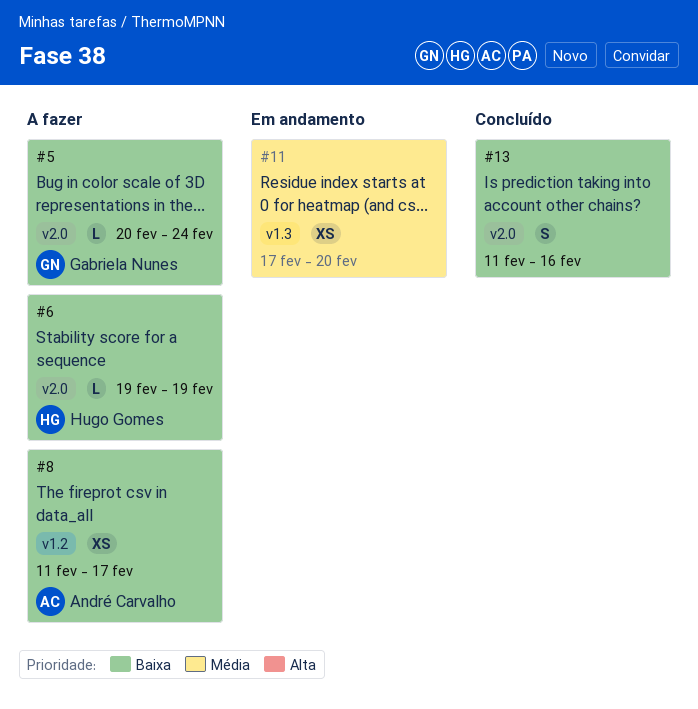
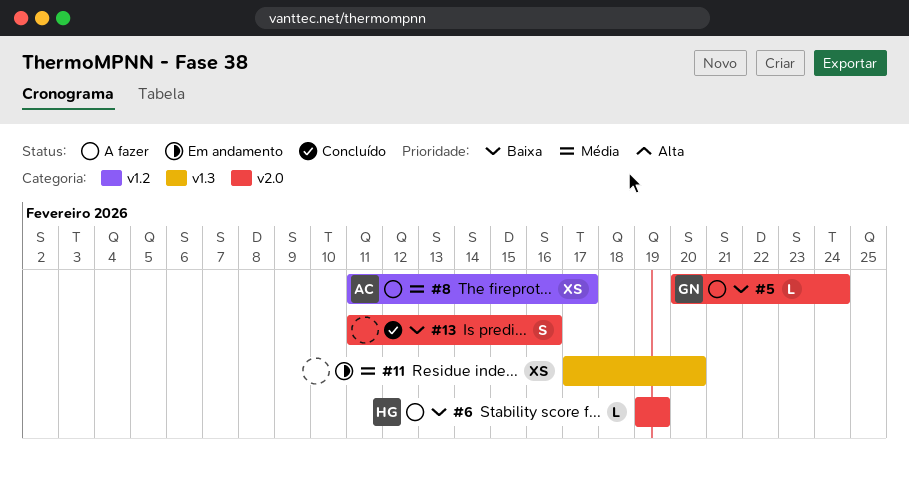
#8, priority: Baixa -> Média

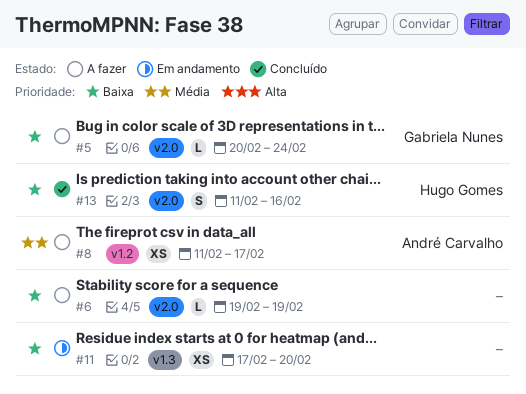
#6, owner: Hugo Gomes -> none
#11, priority: Média -> Baixa
#13, owner: none -> Hugo Gomes

